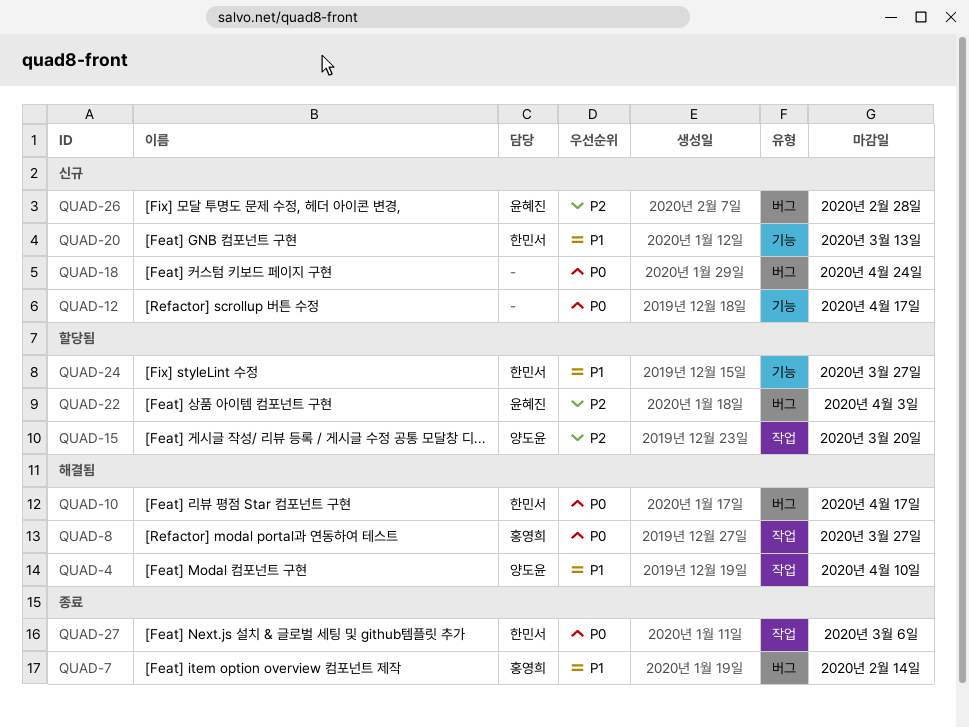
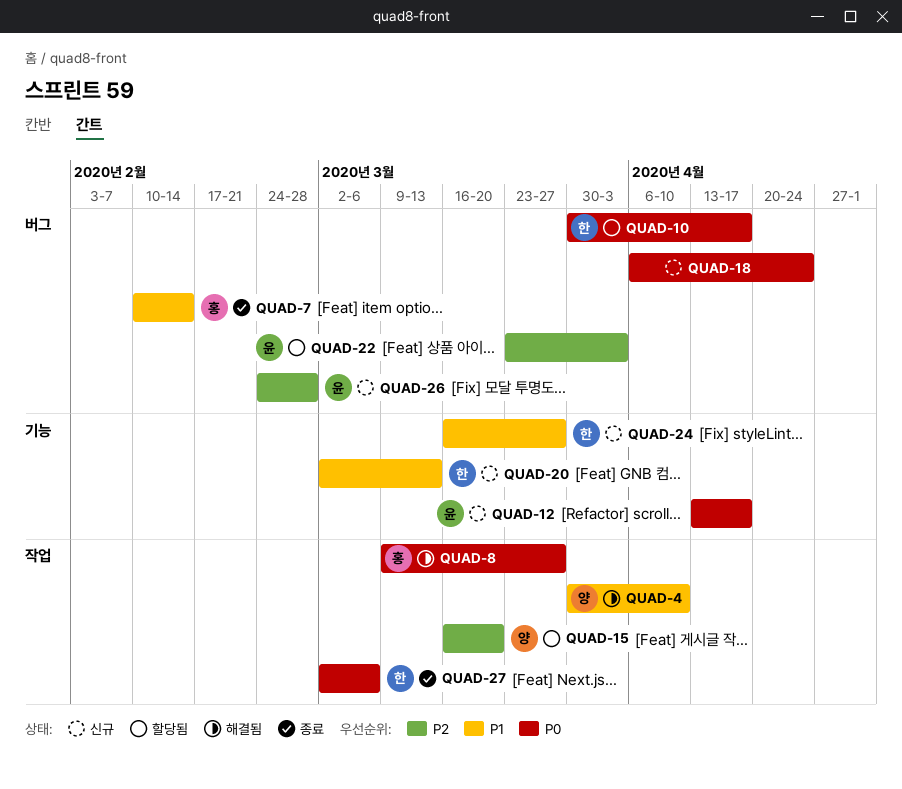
QUAD-10, status: 해결됨 -> 할당됨
QUAD-12, owner: none -> 윤혜진
QUAD-24, status: 할당됨 -> 신규

